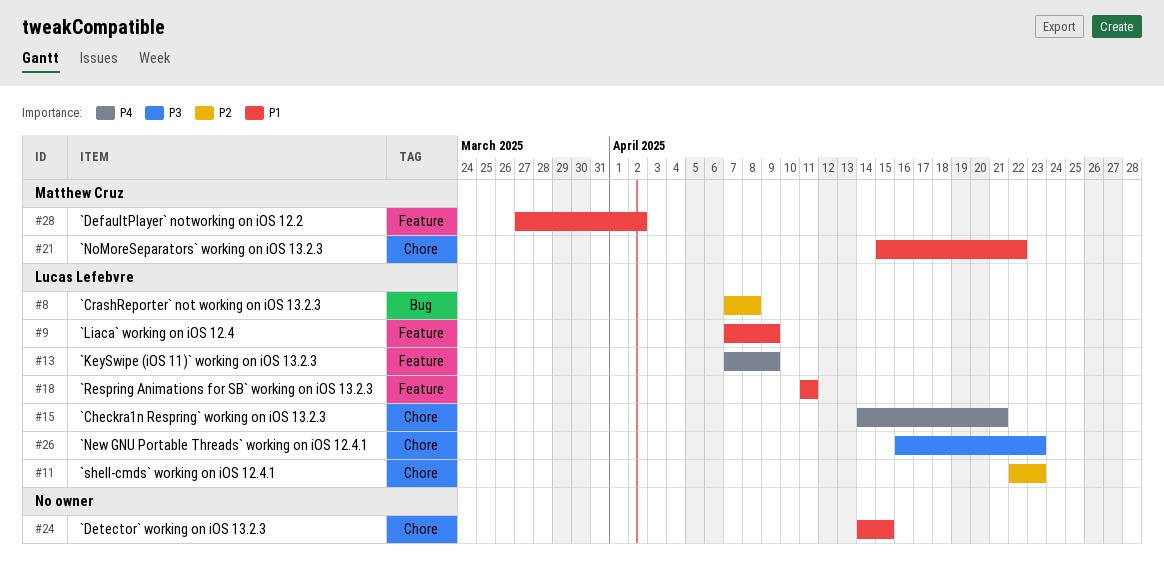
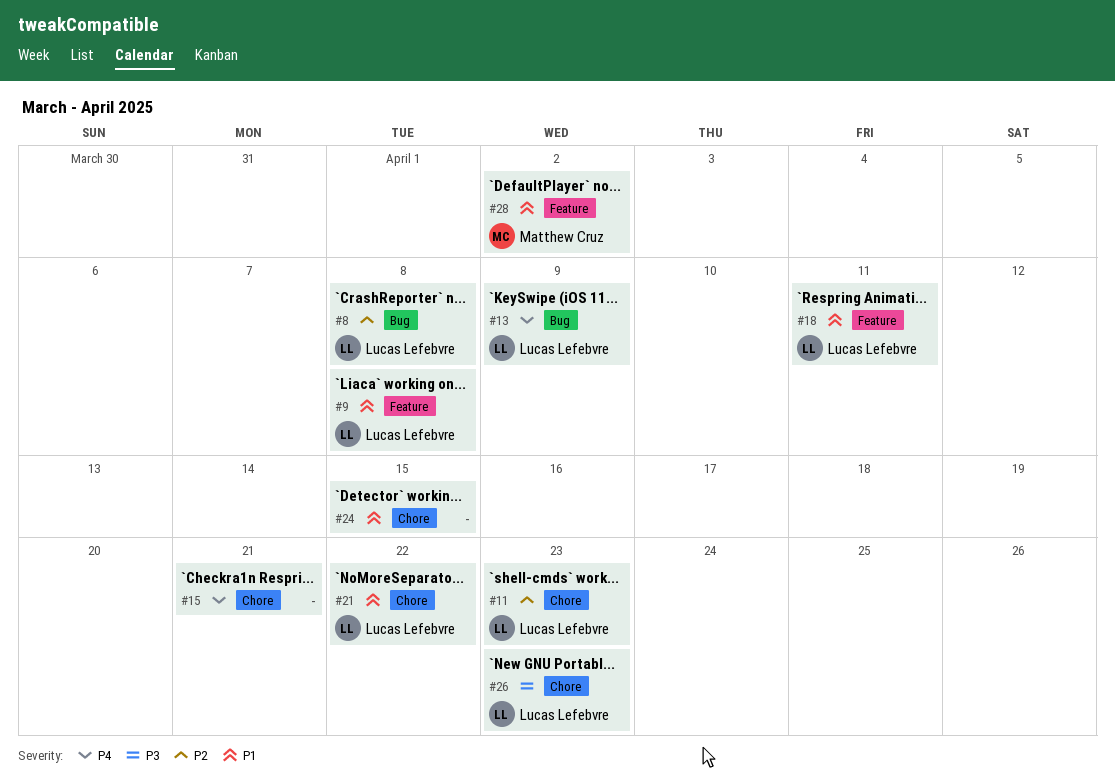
#9, due: Apr 9 -> Apr 8
#13, label: Feature -> Bug
#15, owner: Lucas Lefebvre -> none
#21, owner: Matthew Cruz -> Lucas Lefebvre

